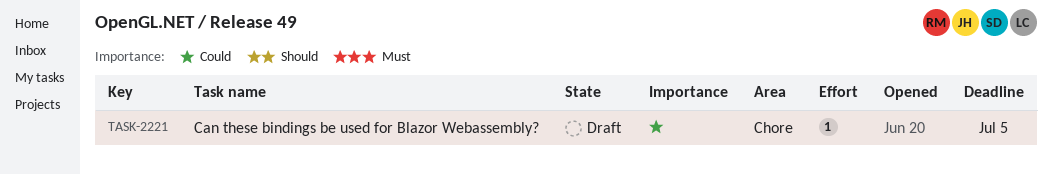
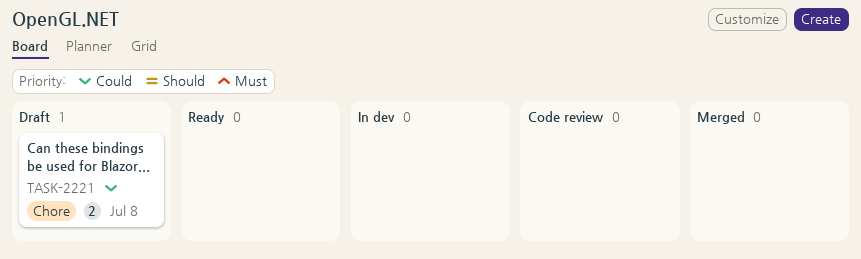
TASK-2221, estimate: 1 -> 2
TASK-2221, due: Jul 5 -> Jul 8

